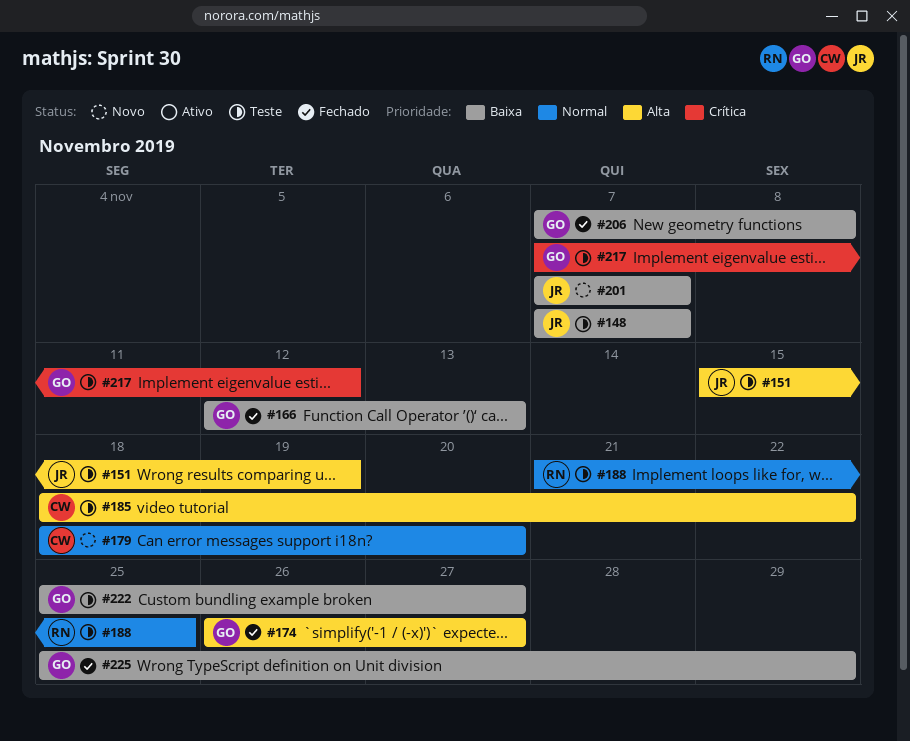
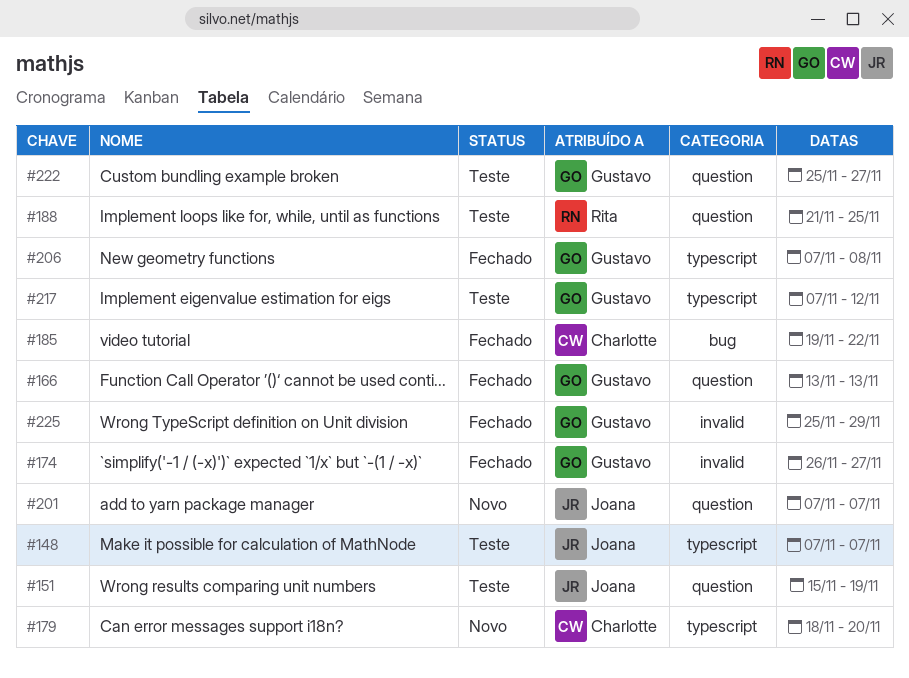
#166, start: Nov 12 -> Nov 13
#185, status: Teste -> Fechado
#185, start: Nov 18 -> Nov 19

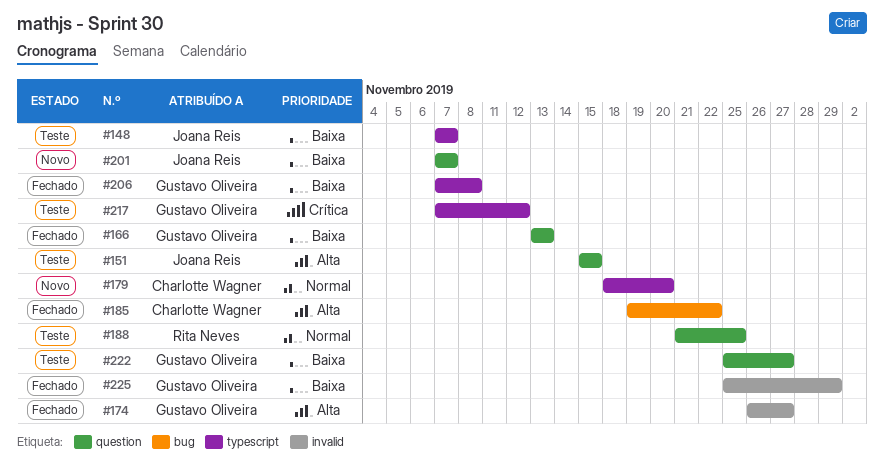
#151, due: Nov 19 -> Nov 15

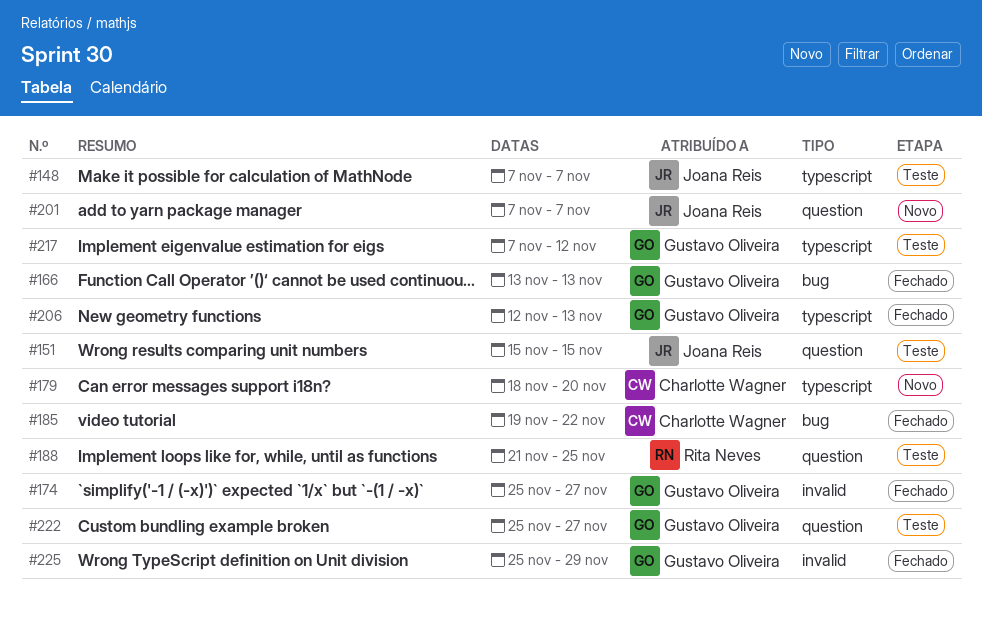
#166, label: question -> bug
#174, start: Nov 26 -> Nov 25
#206, start: Nov 7 -> Nov 12
#206, due: Nov 8 -> Nov 13

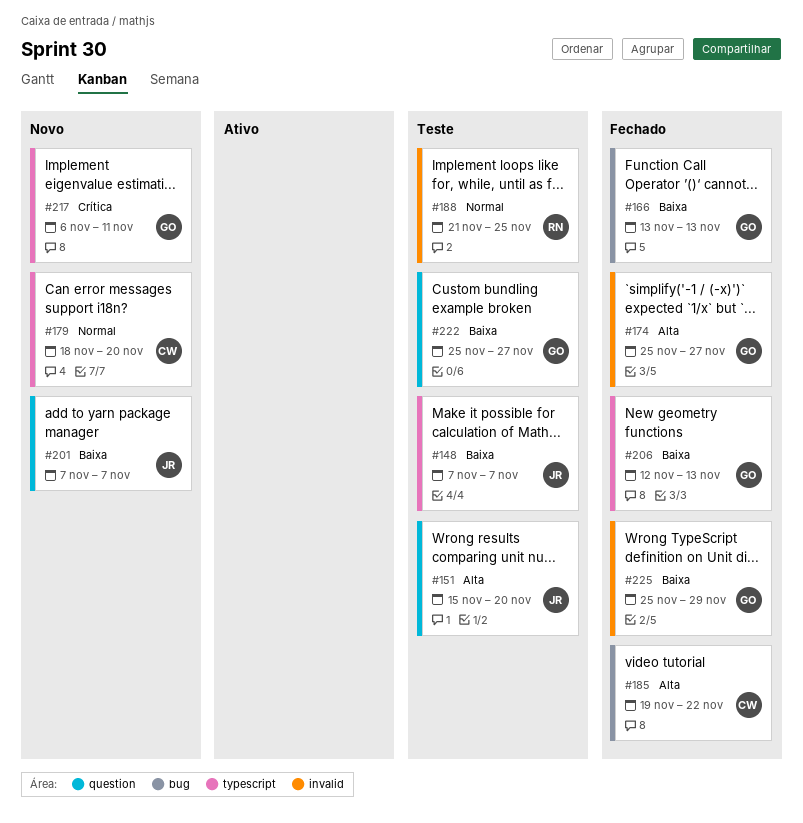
#151, due: Nov 15 -> Nov 20
#188, label: question -> invalid
#217, status: Teste -> Novo
#217, start: Nov 7 -> Nov 6
#217, due: Nov 12 -> Nov 11

